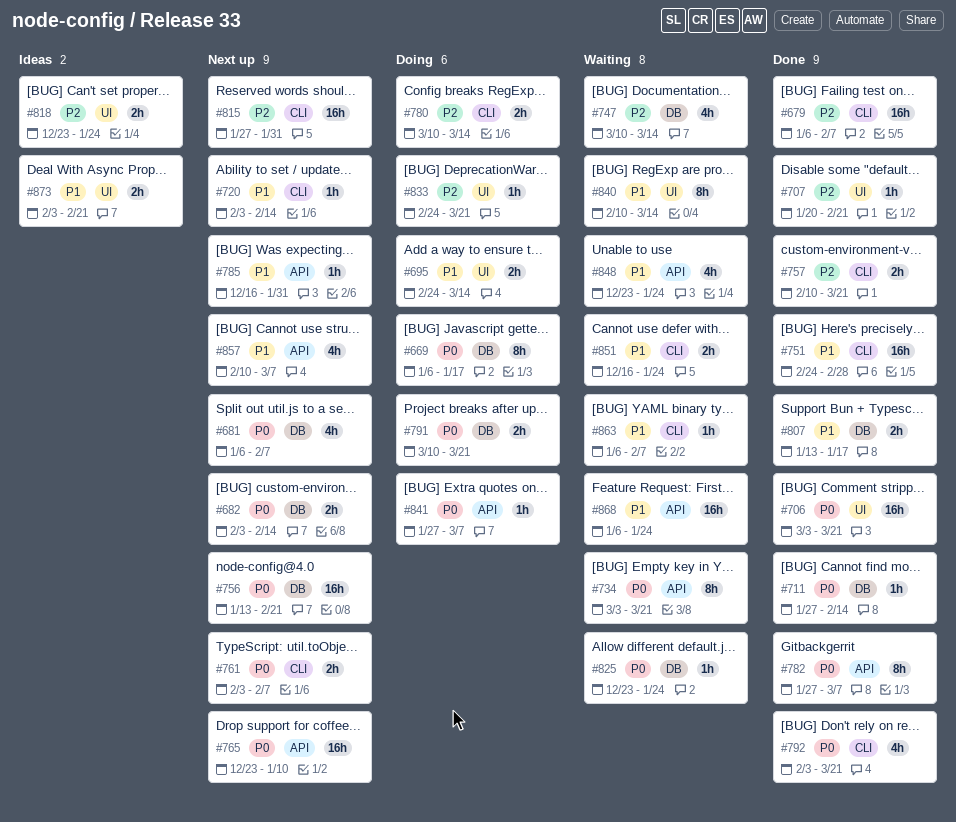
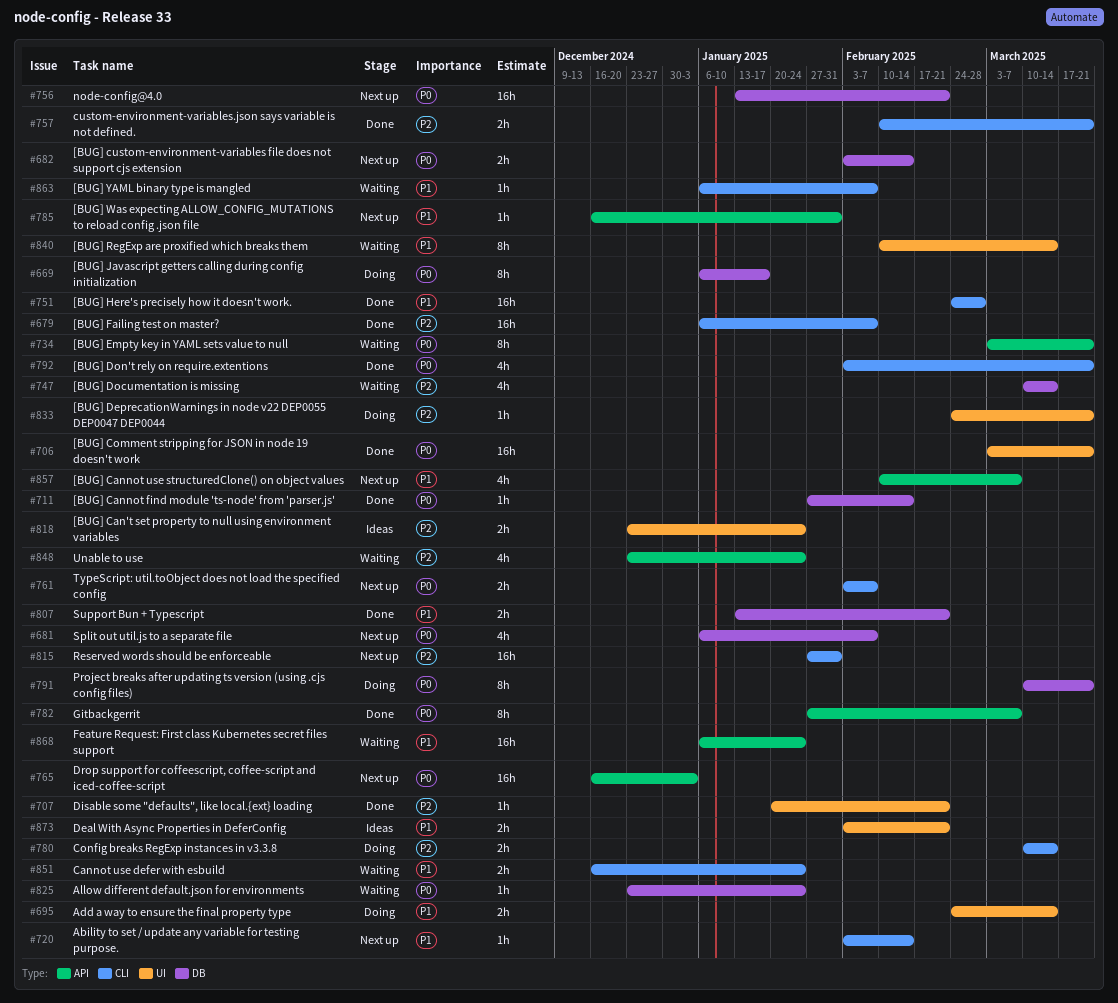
#765, start: Dec 23 -> Dec 16
#765, due: Jan 10 -> Jan 3
#791, estimate: 2h -> 8h
#807, due: Jan 17 -> Feb 21
#841: present -> none
#848, priority: P1 -> P2

